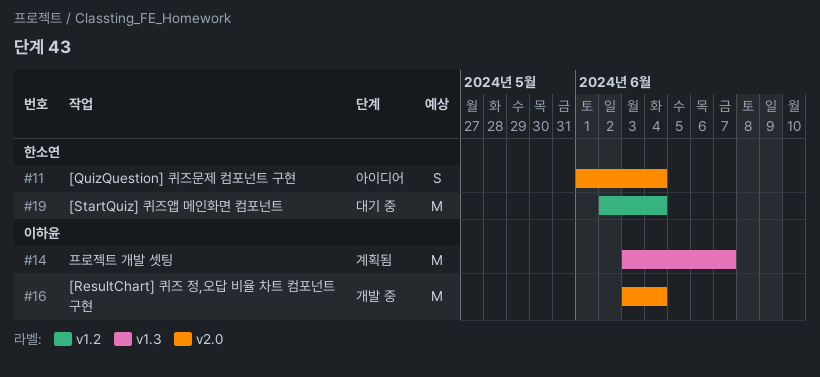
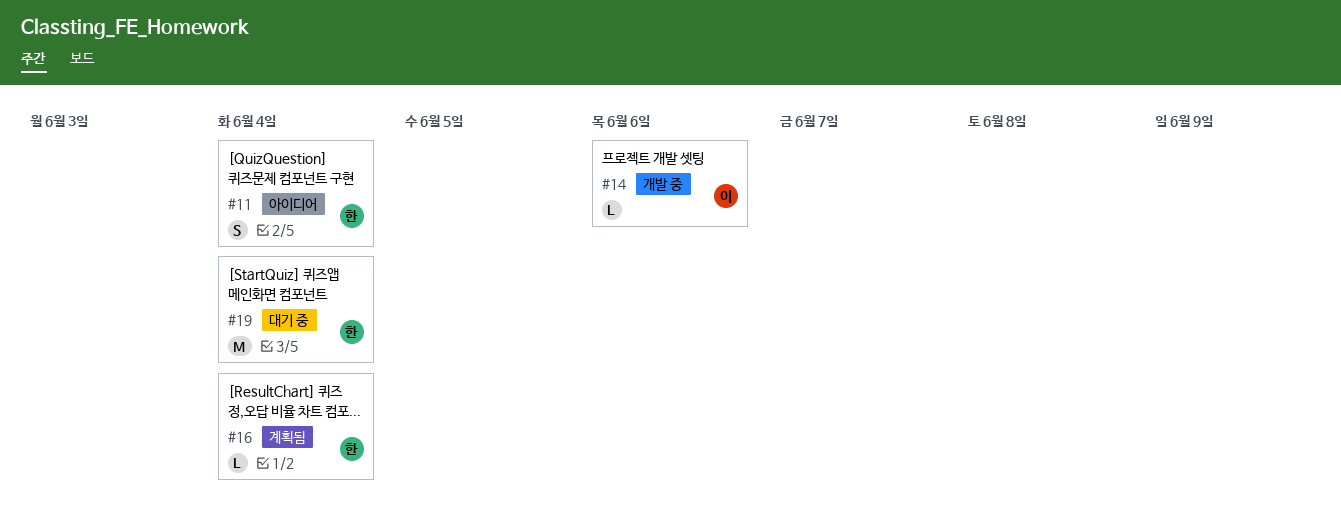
#14, status: 계획됨 -> 개발 중
#14, estimate: M -> L
#14, due: Jun 7 -> Jun 6
#16, status: 개발 중 -> 계획됨
#16, owner: 이하윤 -> 한소연
#16, estimate: M -> L

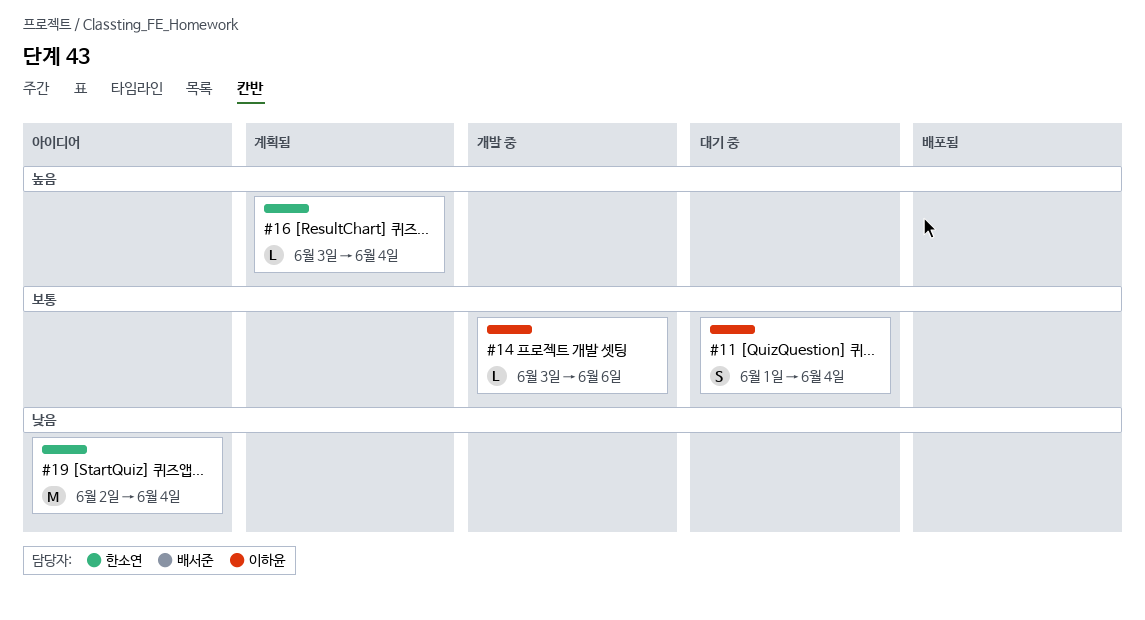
#11, status: 아이디어 -> 대기 중
#11, owner: 한소연 -> 이하윤
#19, status: 대기 중 -> 아이디어

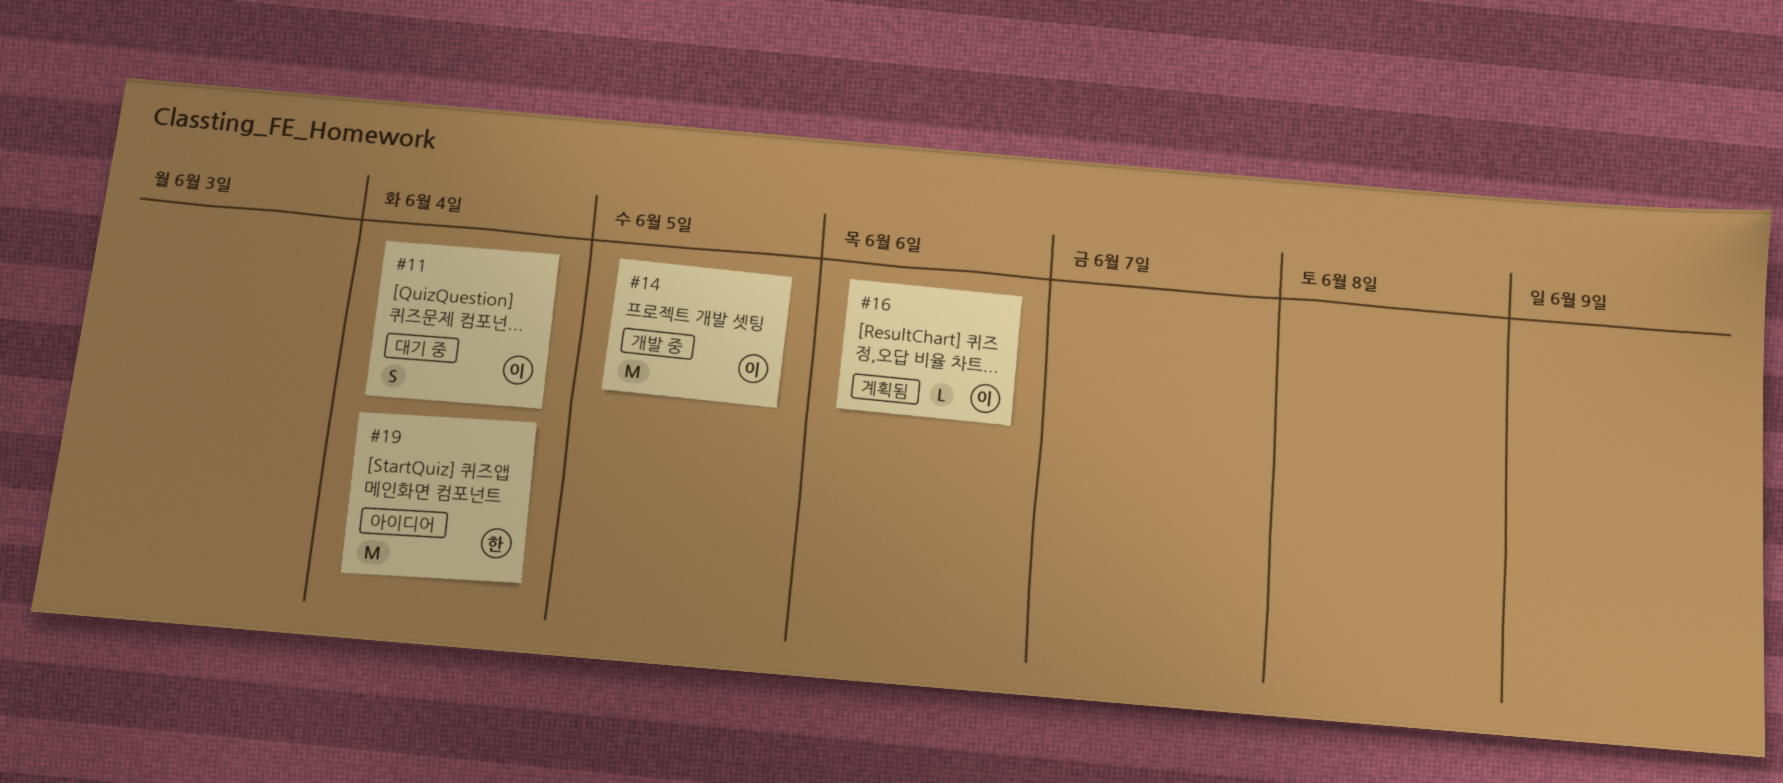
#14, estimate: L -> M
#14, due: Jun 6 -> Jun 5
#16, owner: 한소연 -> 이하윤
#16, due: Jun 4 -> Jun 6

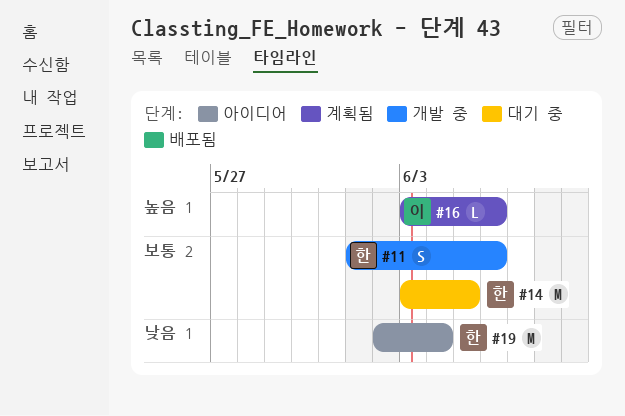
#11, status: 대기 중 -> 개발 중
#11, owner: 이 -> 한
#11, due: Jun 4 -> Jun 6
#14, status: 개발 중 -> 대기 중
#14, owner: 이 -> 한

